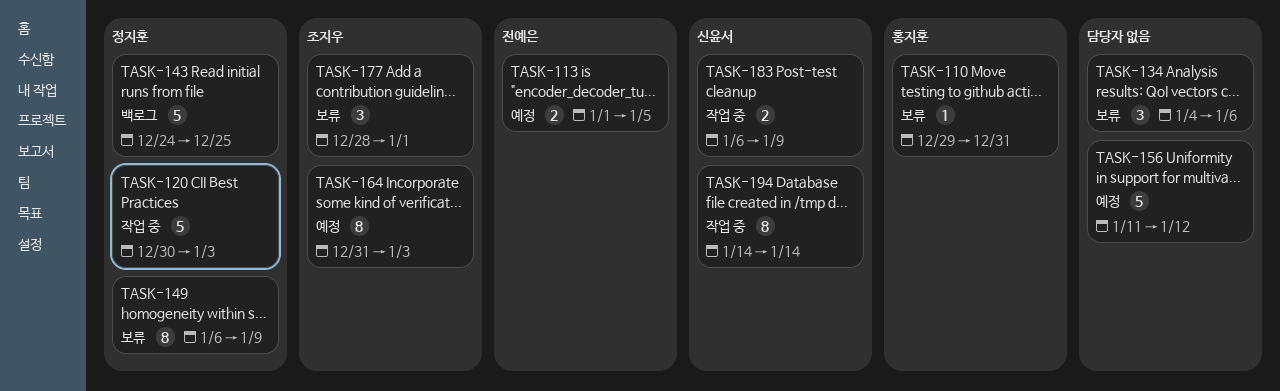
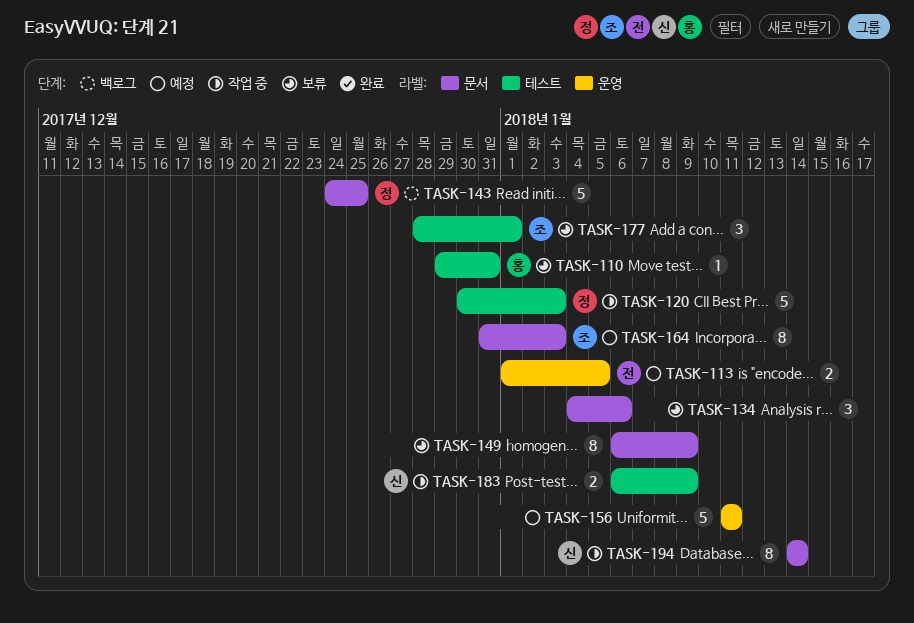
TASK-149, owner: 정지훈 -> none
TASK-156, due: Jan 12 -> Jan 11

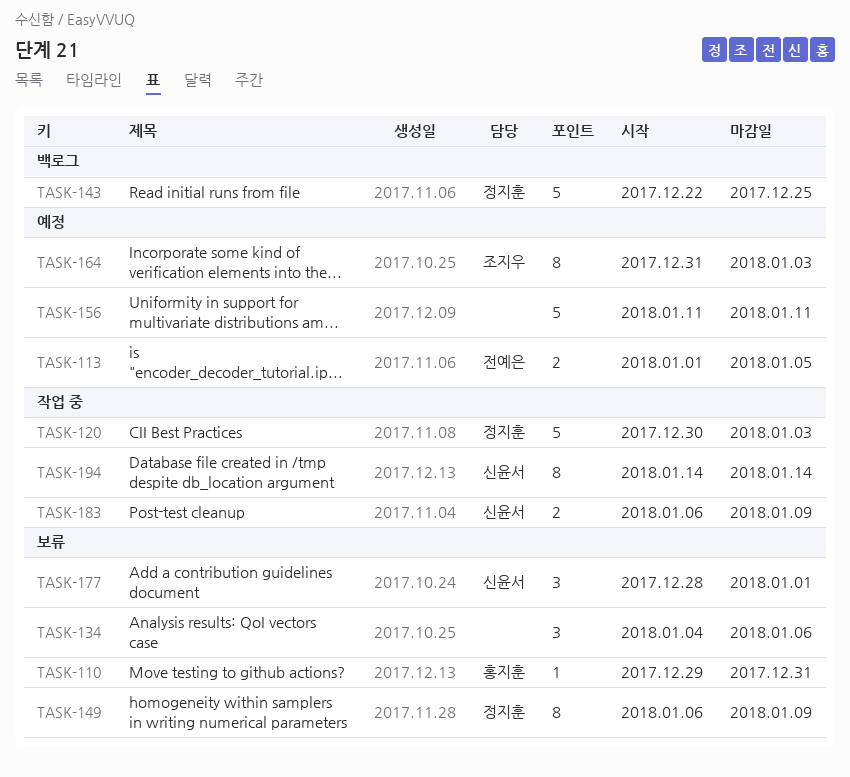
TASK-143, start: Dec 24 -> Dec 22
TASK-149, owner: none -> 정지훈
TASK-177, owner: 조지우 -> 신윤서

